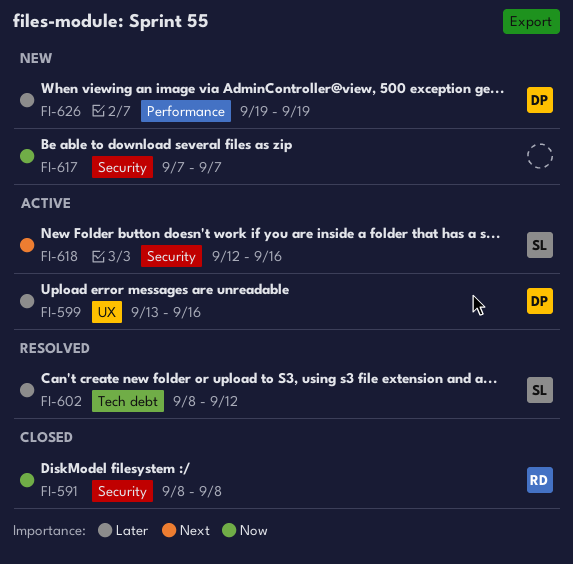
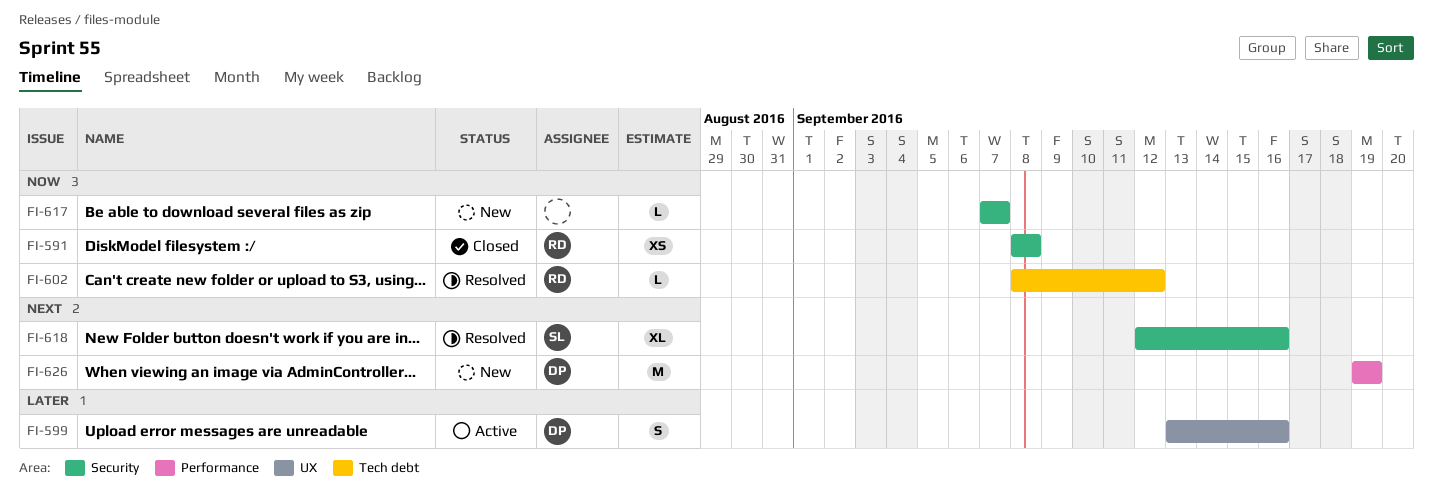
FI-602, owner: SL -> RD
FI-602, priority: Later -> Now
FI-618, status: Active -> Resolved
FI-626, priority: Later -> Next

